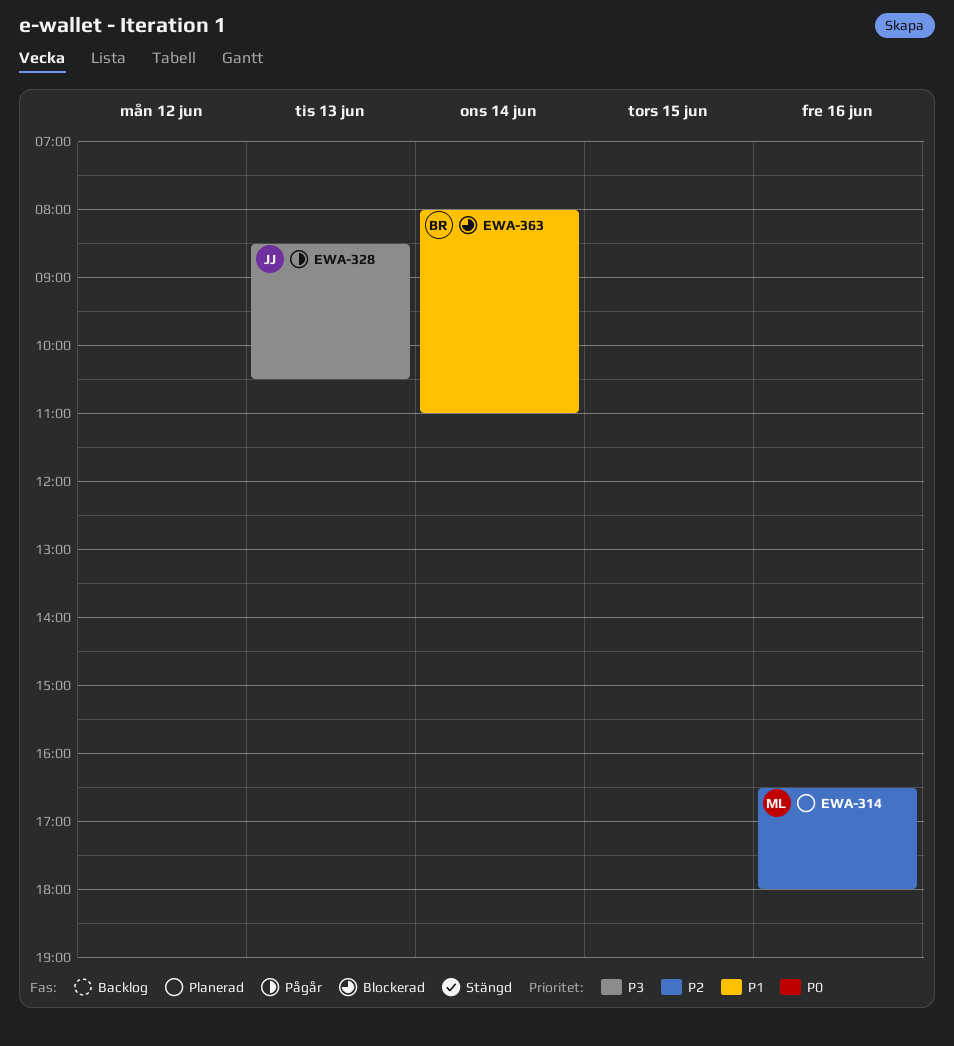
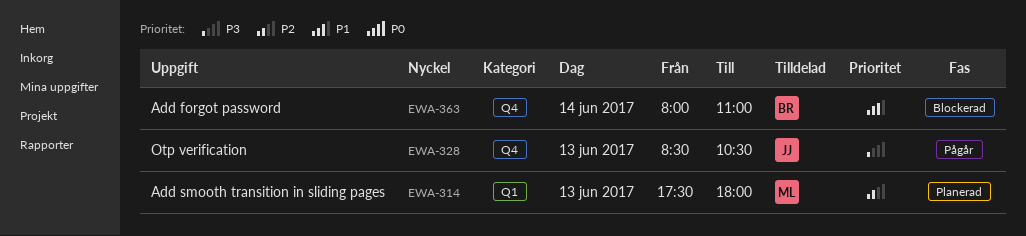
EWA-314, day: Jun 16 -> Jun 13
EWA-314, begins: 16:30 -> 17:30

